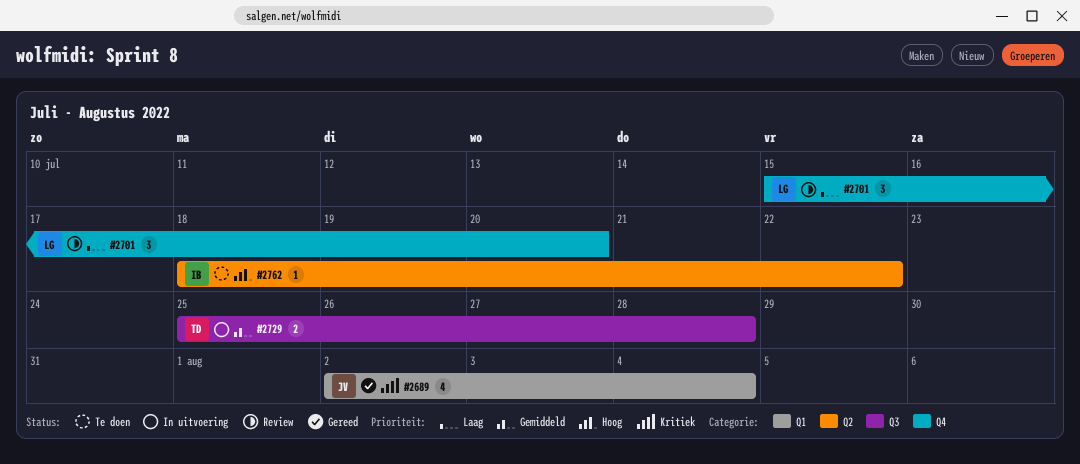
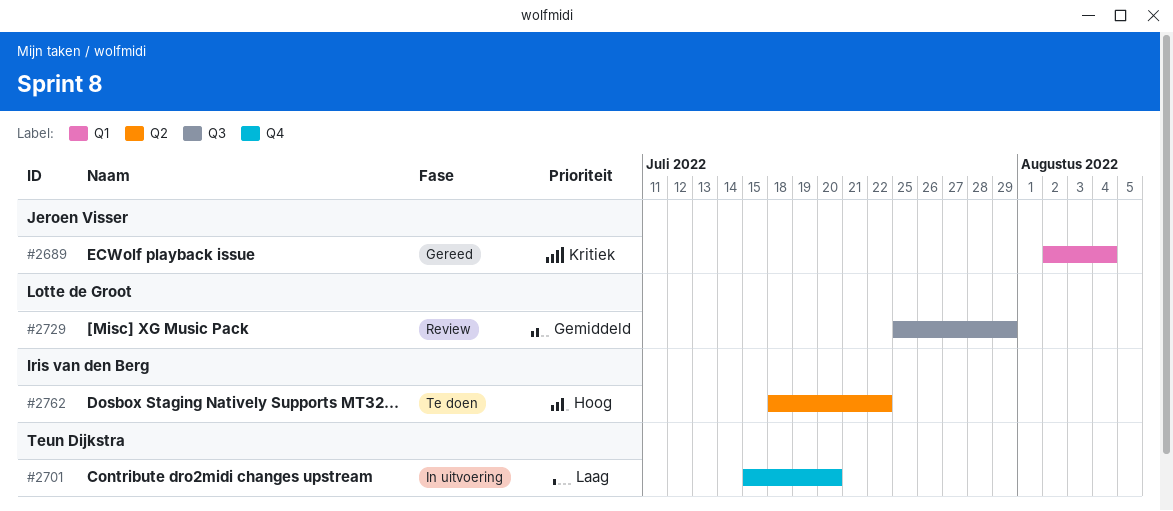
#2701, status: Review -> In uitvoering
#2701, owner: Lotte de Groot -> Teun Dijkstra
#2729, status: In uitvoering -> Review
#2729, owner: Teun Dijkstra -> Lotte de Groot
#2729, due: Jul 28 -> Jul 29

